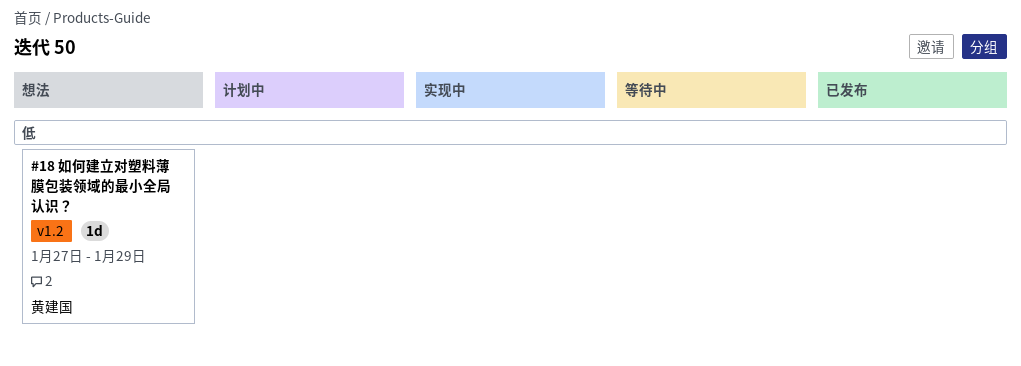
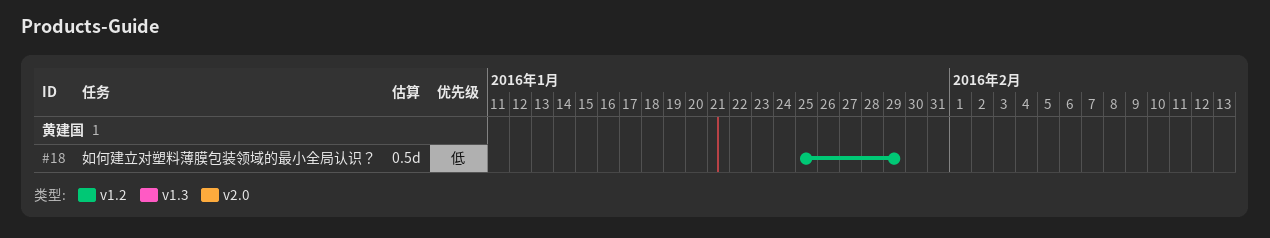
#18, estimate: 1d -> 0.5d
#18, start: Jan 27 -> Jan 25

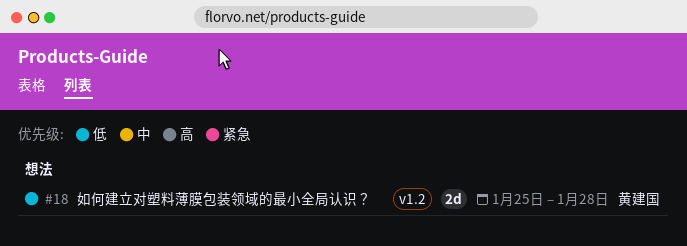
#18, estimate: 0.5d -> 2d
#18, due: Jan 29 -> Jan 28

